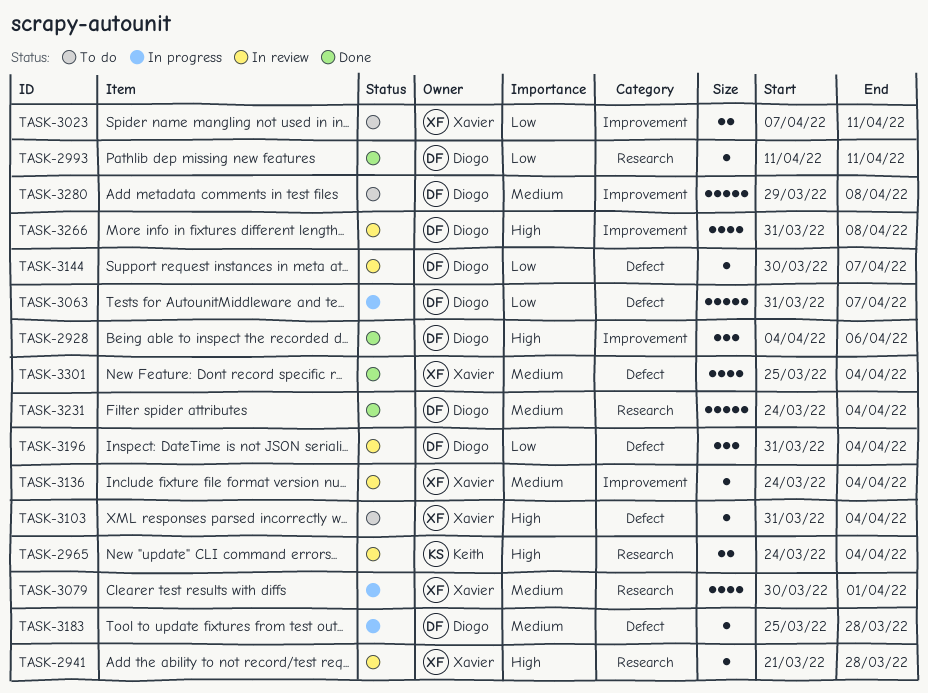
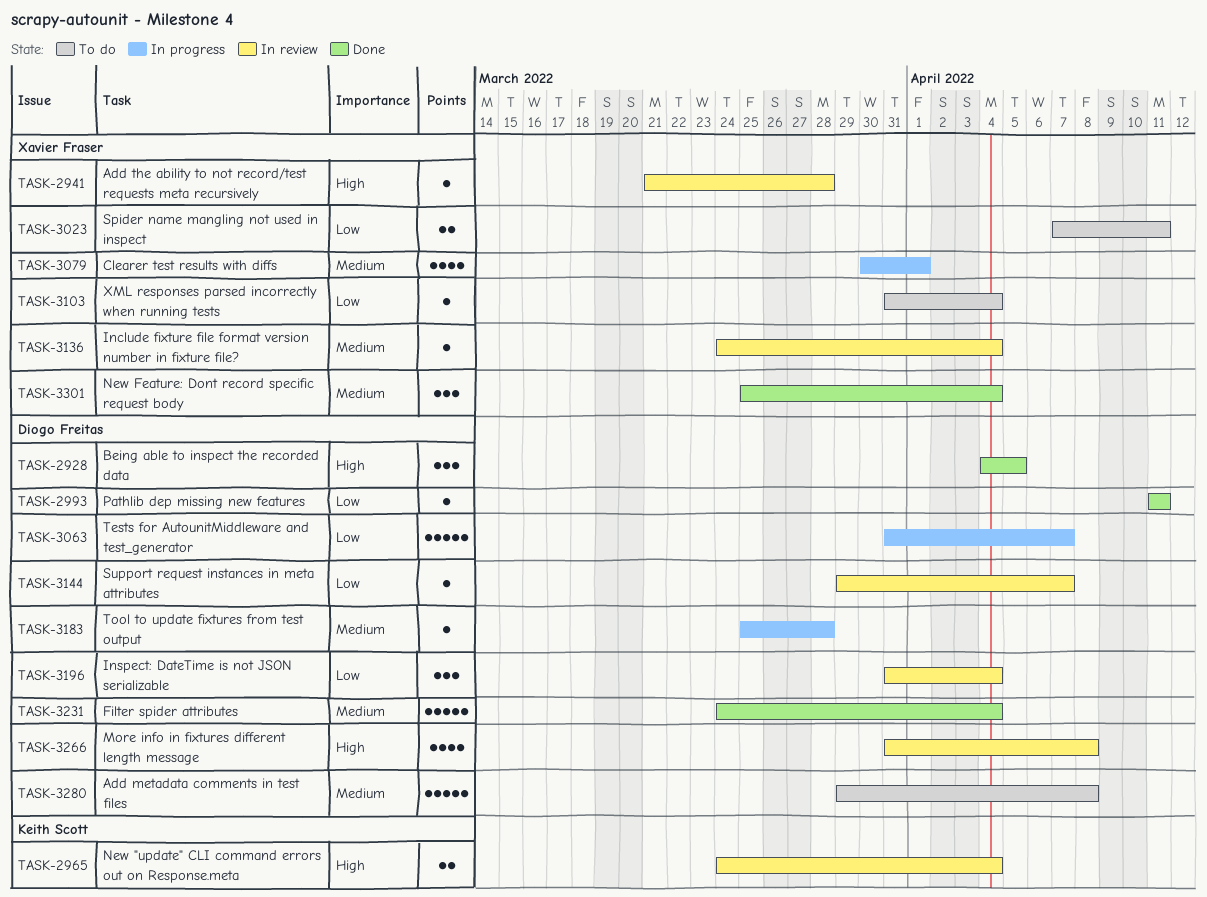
TASK-2928, due: Apr 6 -> Apr 5
TASK-3103, priority: High -> Low
TASK-3144, start: Mar 30 -> Mar 29
TASK-3301, estimate: 4 -> 3

